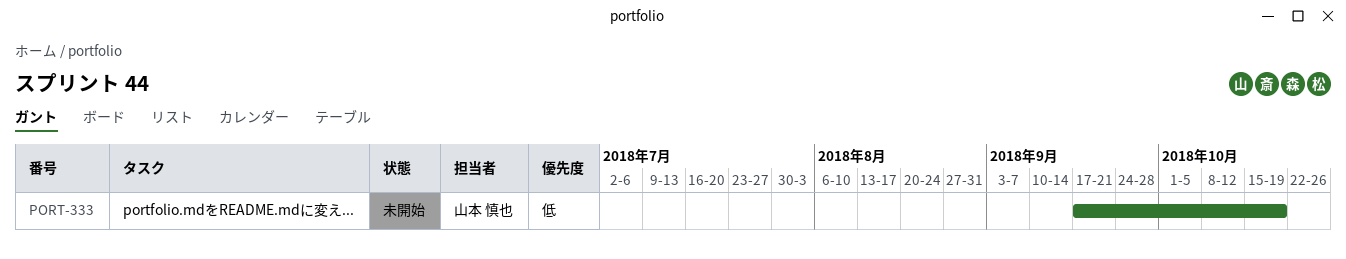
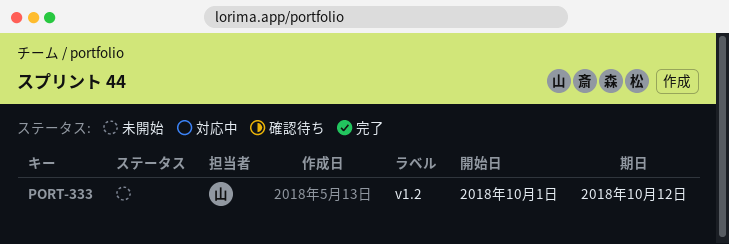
PORT-333, start: Sep 17 -> Oct 1
PORT-333, due: Oct 19 -> Oct 12

